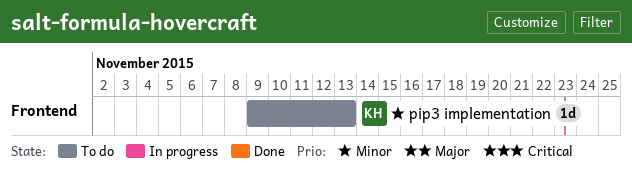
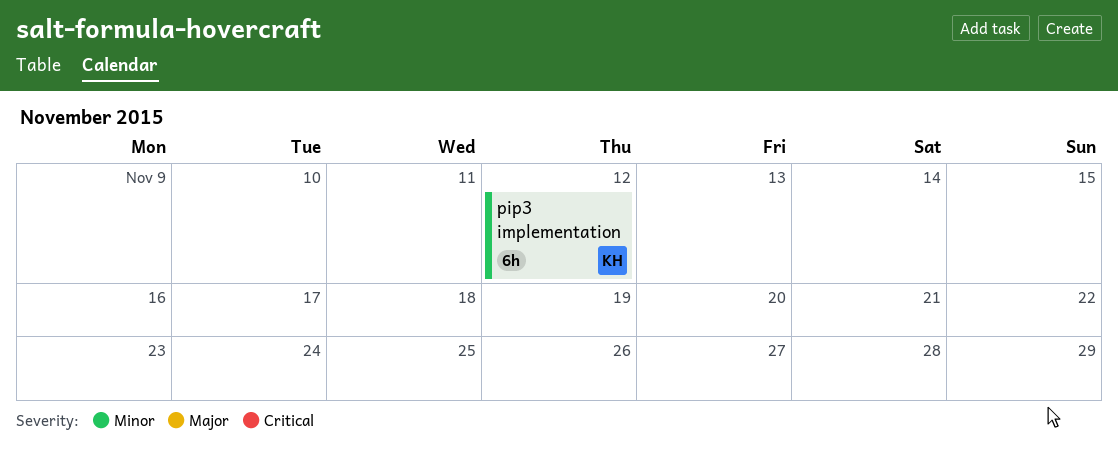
pip3 implementation, estimate: 1d -> 6h
pip3 implementation, due: Nov 13 -> Nov 12

